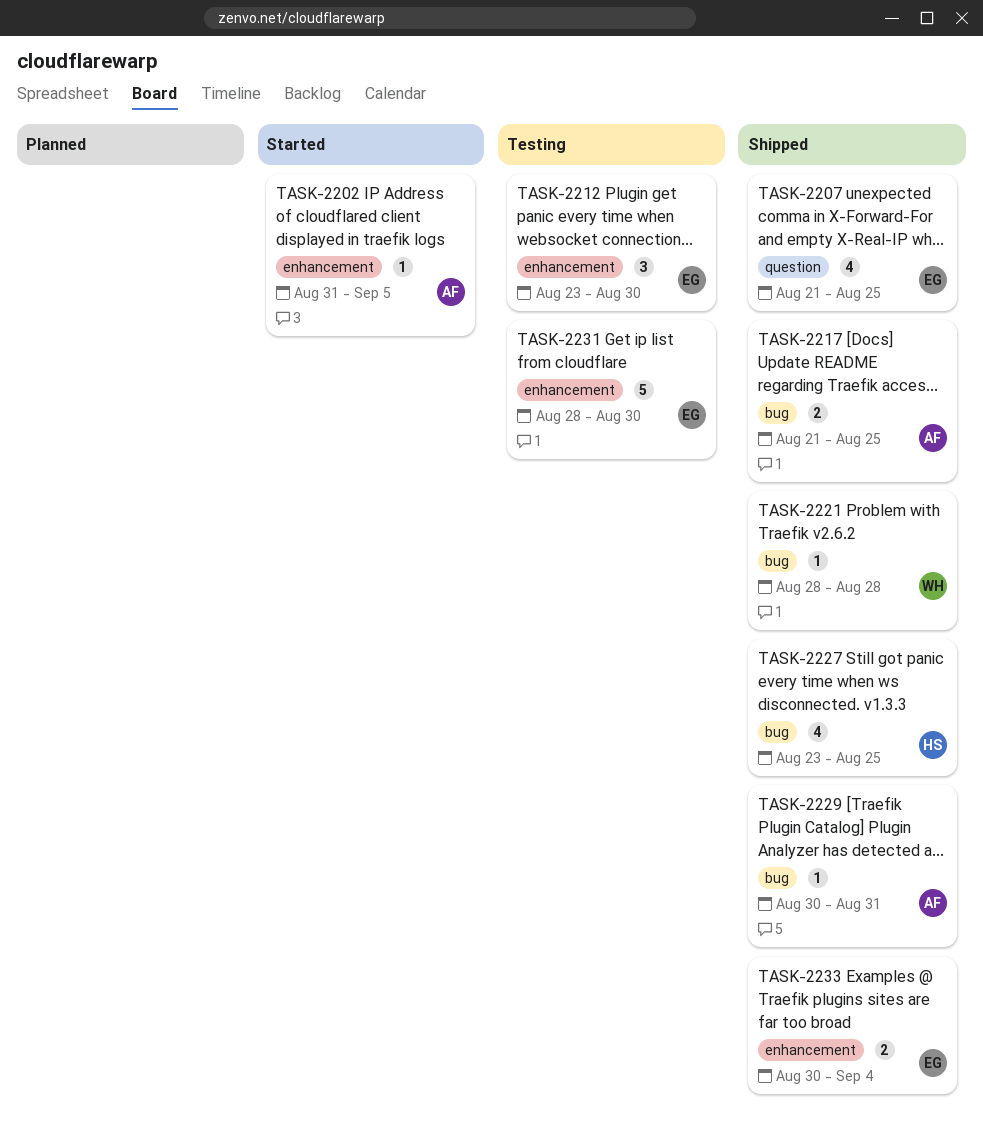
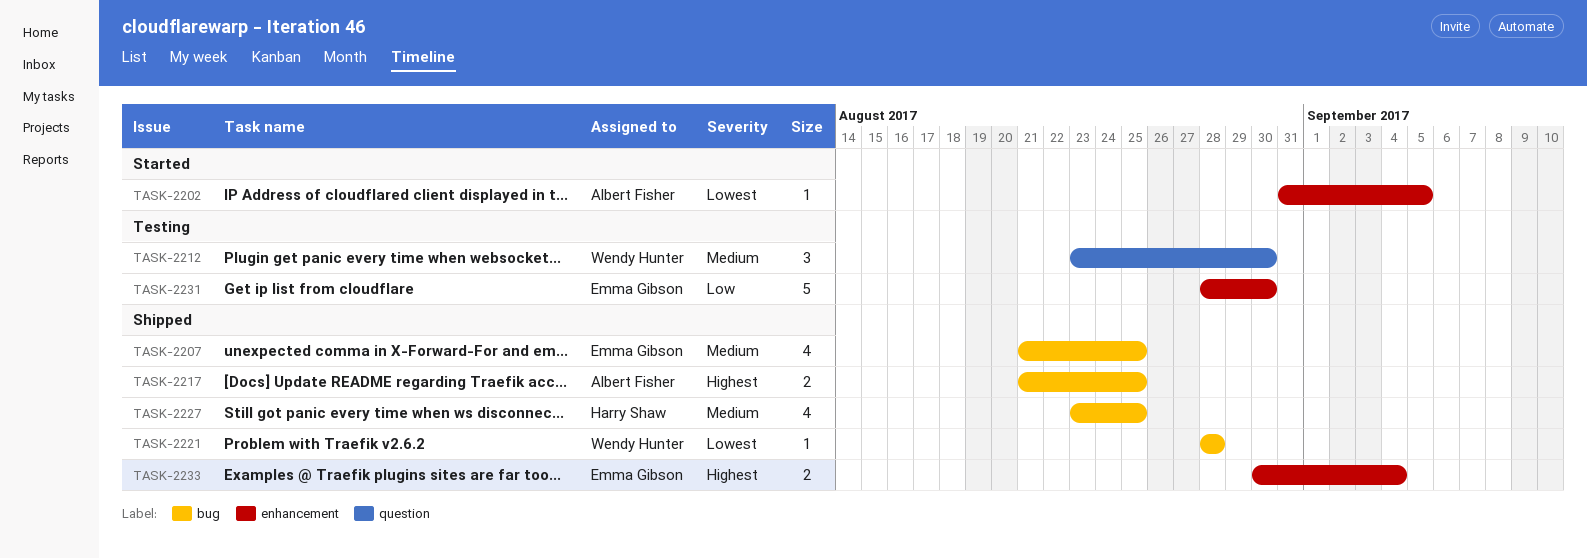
TASK-2207, label: question -> bug
TASK-2212, owner: Emma Gibson -> Wendy Hunter
TASK-2212, label: enhancement -> question
TASK-2229: present -> none

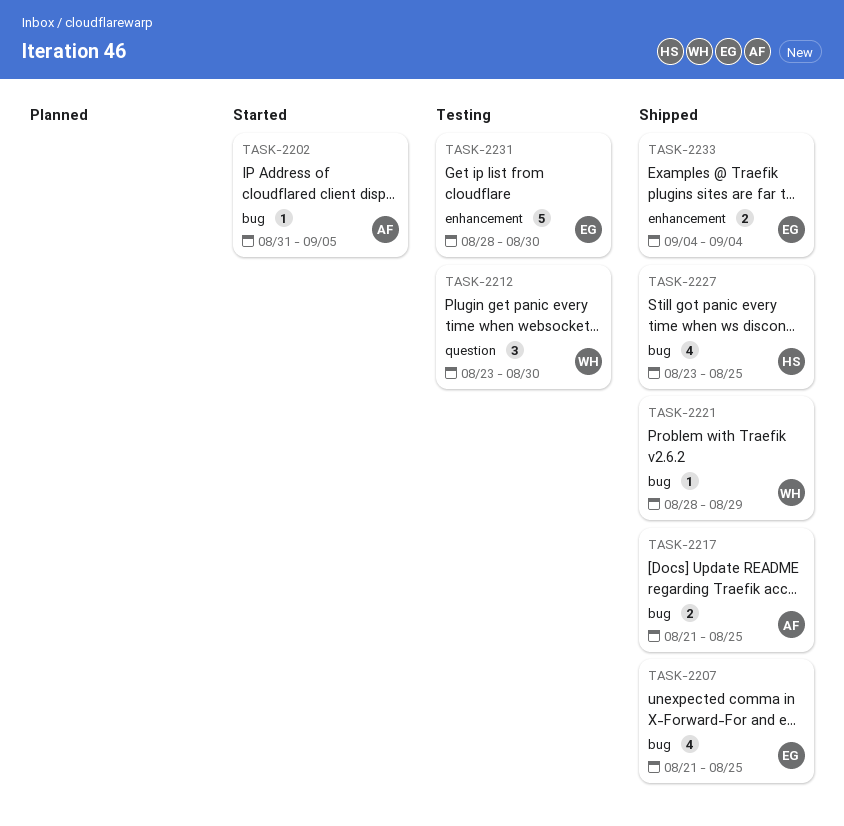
TASK-2202, label: enhancement -> bug
TASK-2221, due: Aug 28 -> Aug 29
TASK-2233, start: Aug 30 -> Sep 4

